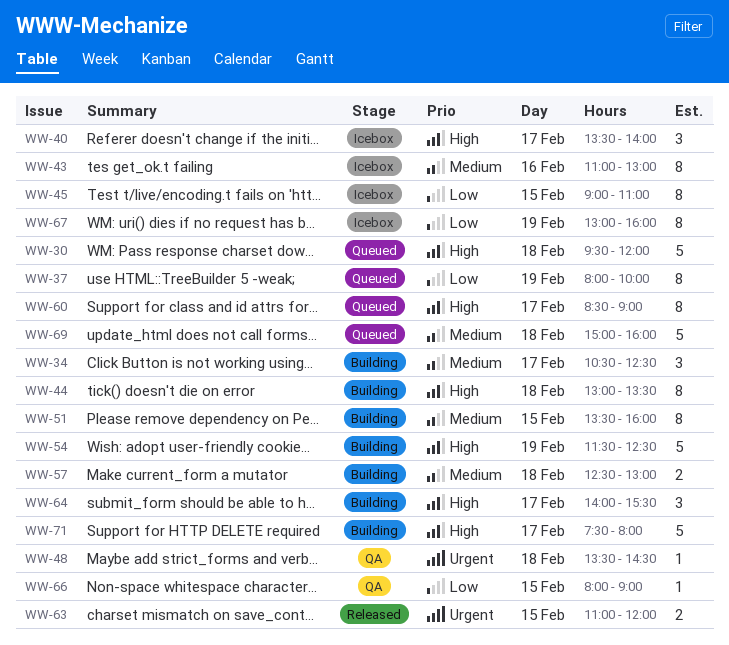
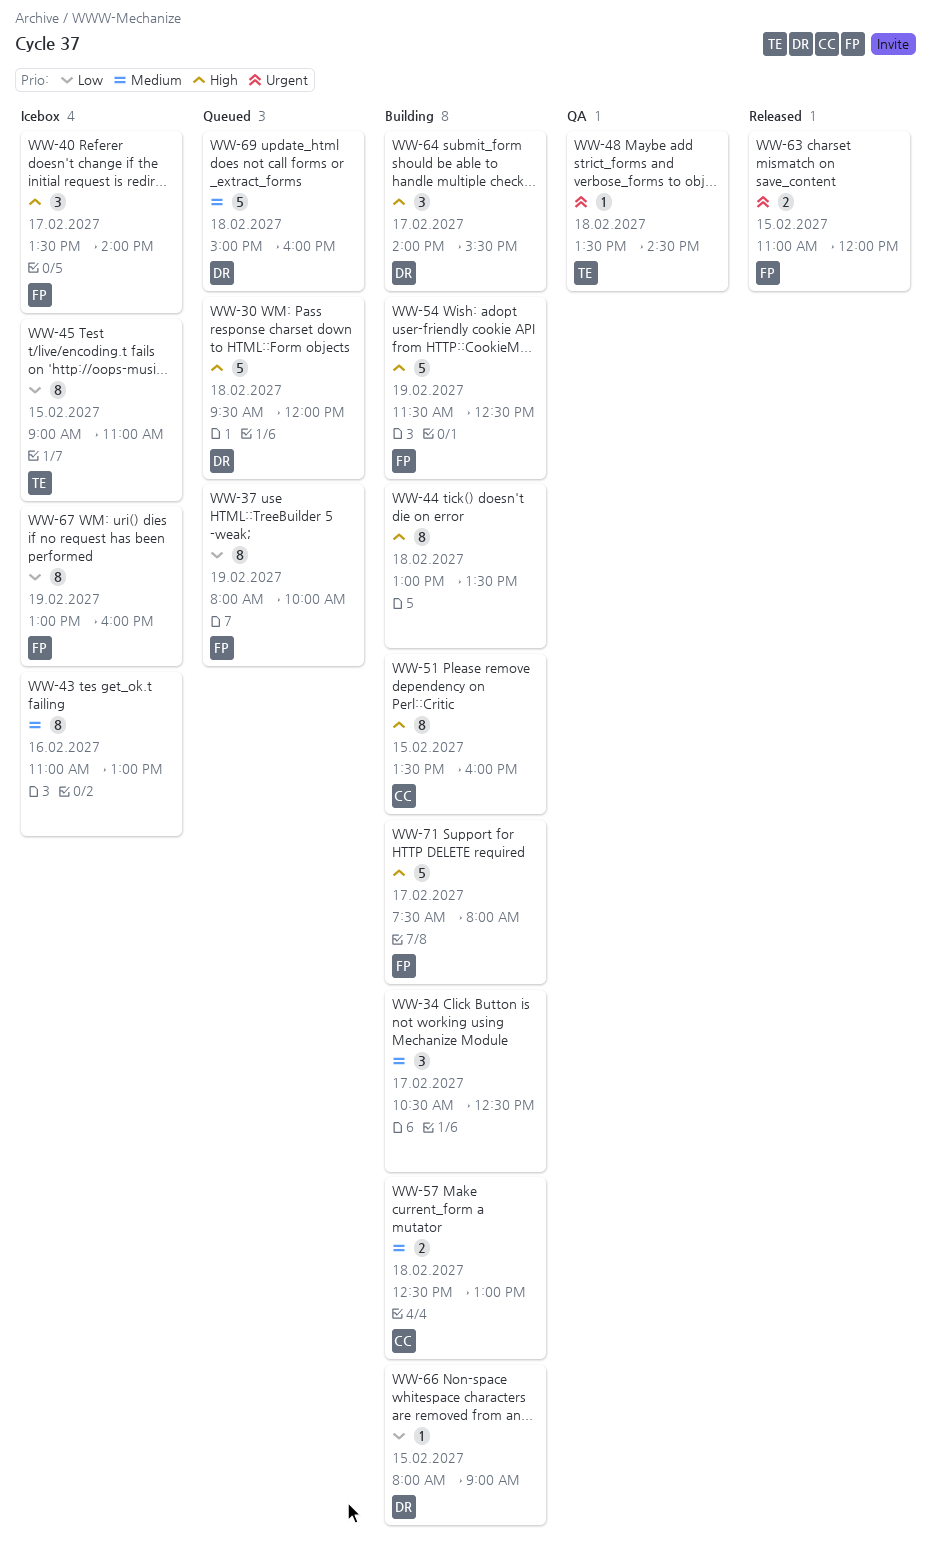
WW-51, priority: Medium -> High
WW-60: present -> none
WW-66, status: QA -> Building

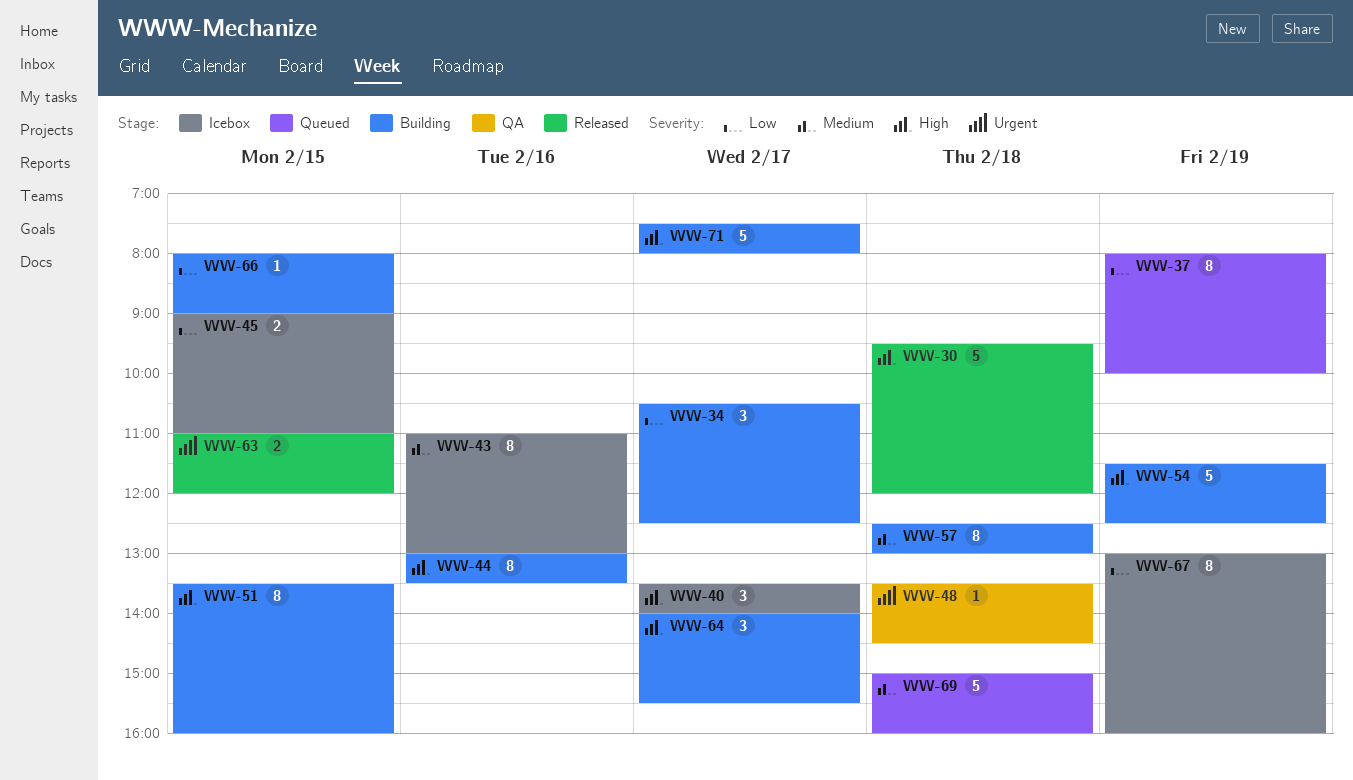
WW-30, status: Queued -> Released
WW-34, priority: Medium -> Low
WW-44, day: Feb 18 -> Feb 16
WW-45, estimate: 8 -> 2
WW-57, estimate: 2 -> 8

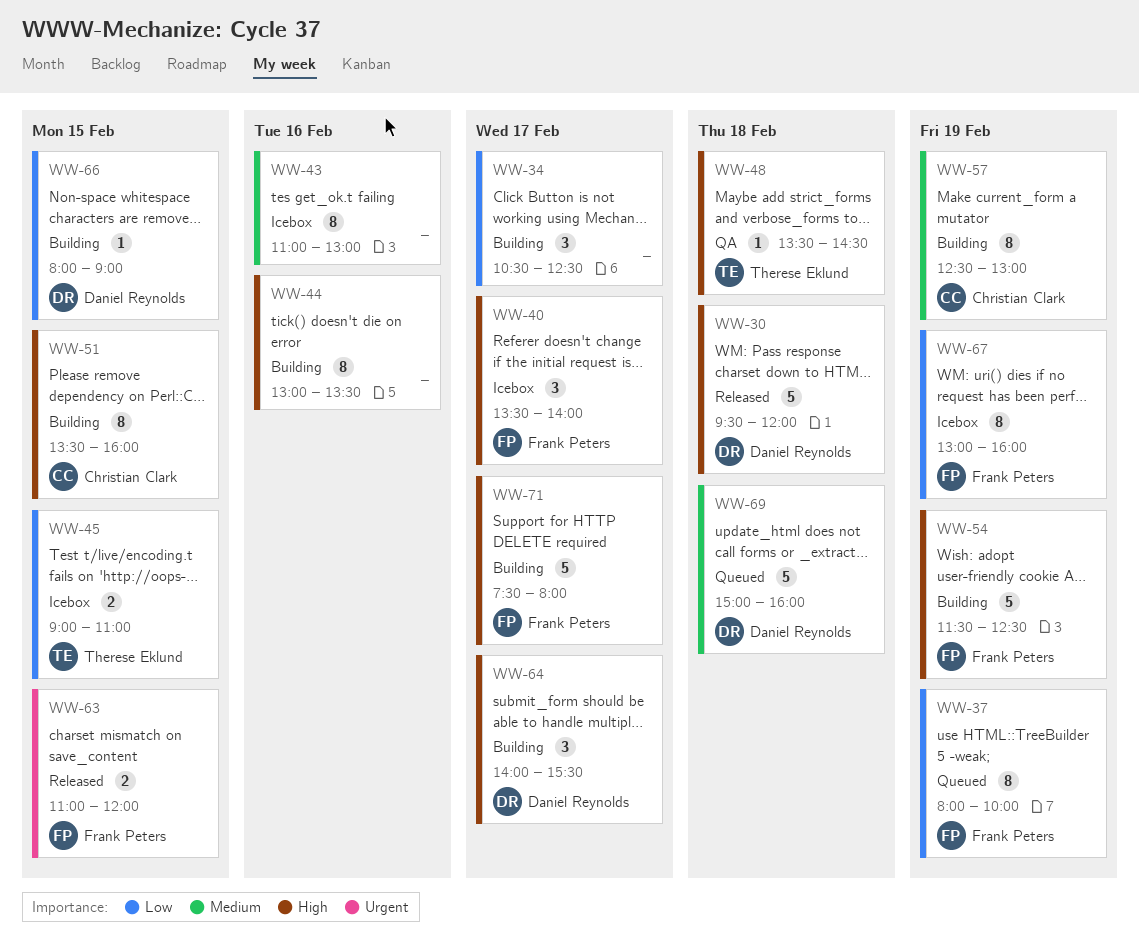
WW-48, priority: Urgent -> High
WW-57, day: Feb 18 -> Feb 19

